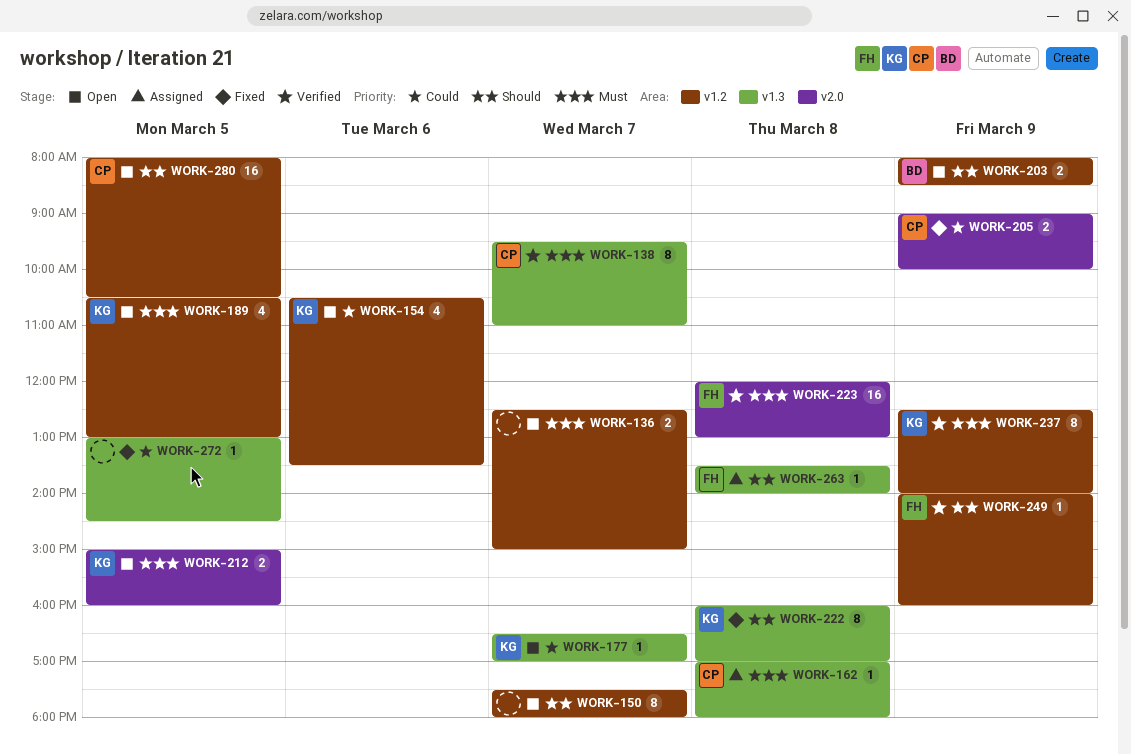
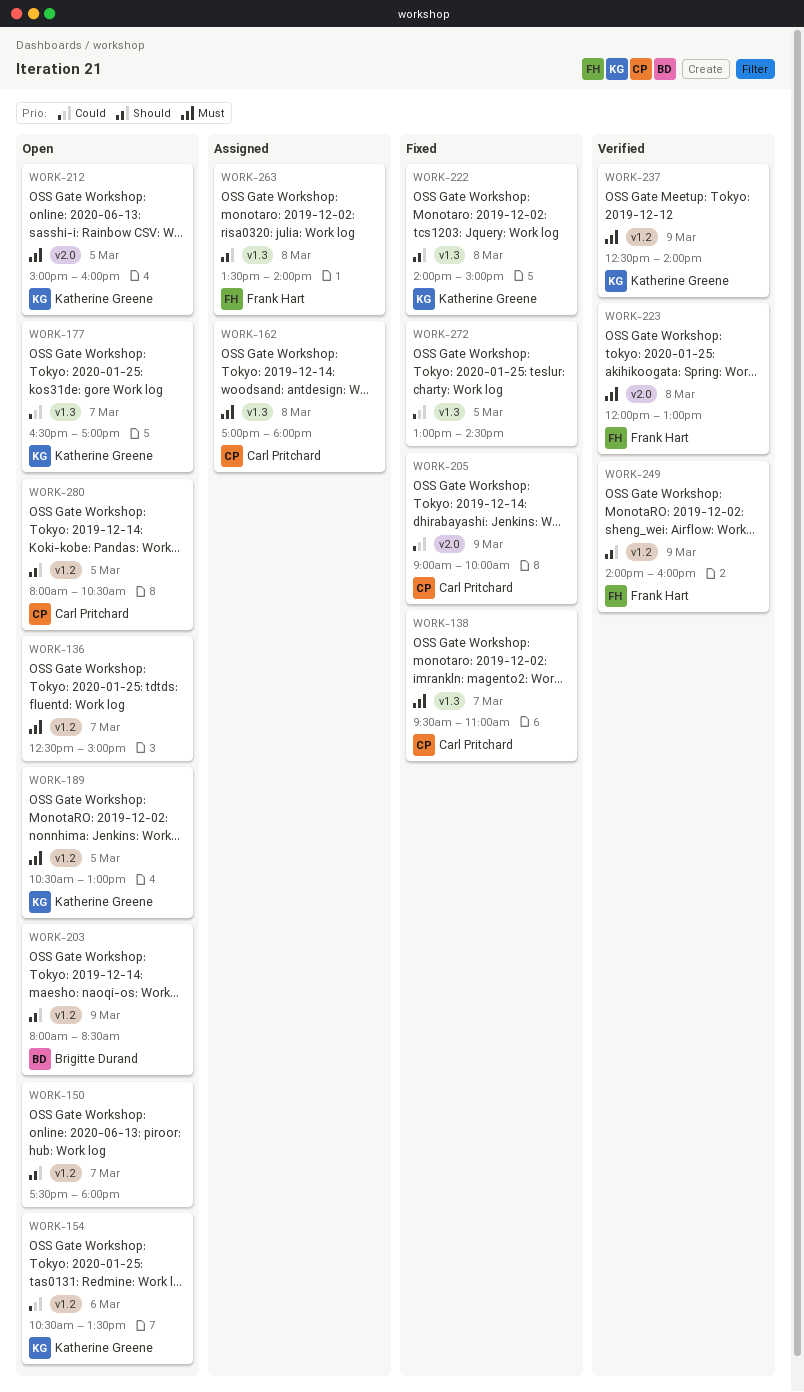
WORK-138, status: Verified -> Fixed
WORK-222, begins: 16:00 -> 14:00
WORK-222, ends: 17:00 -> 15:00

